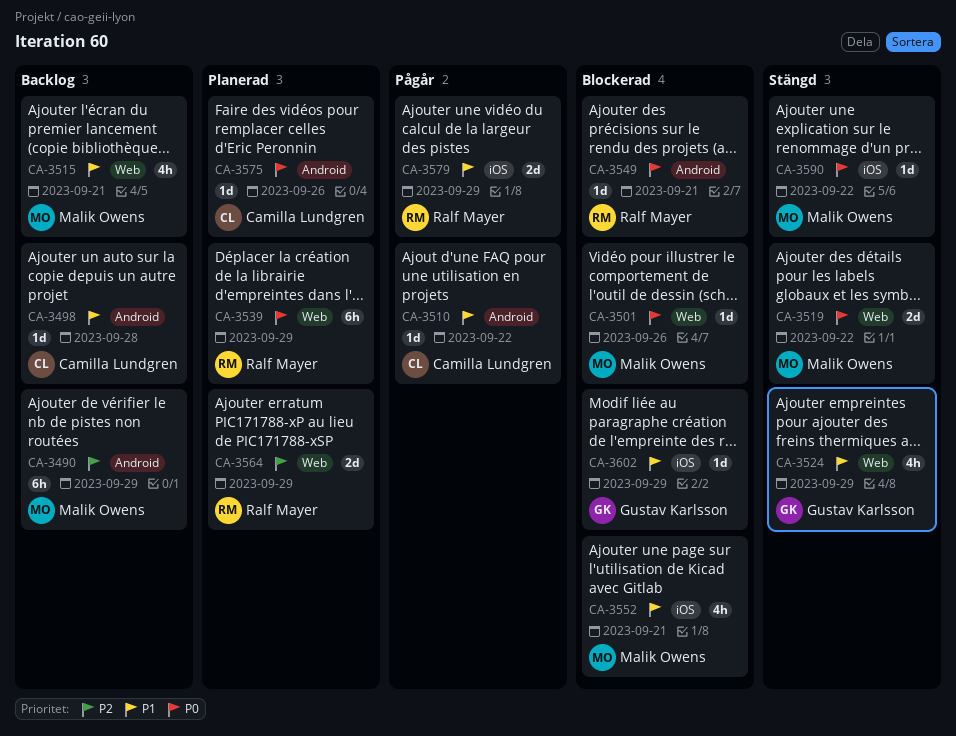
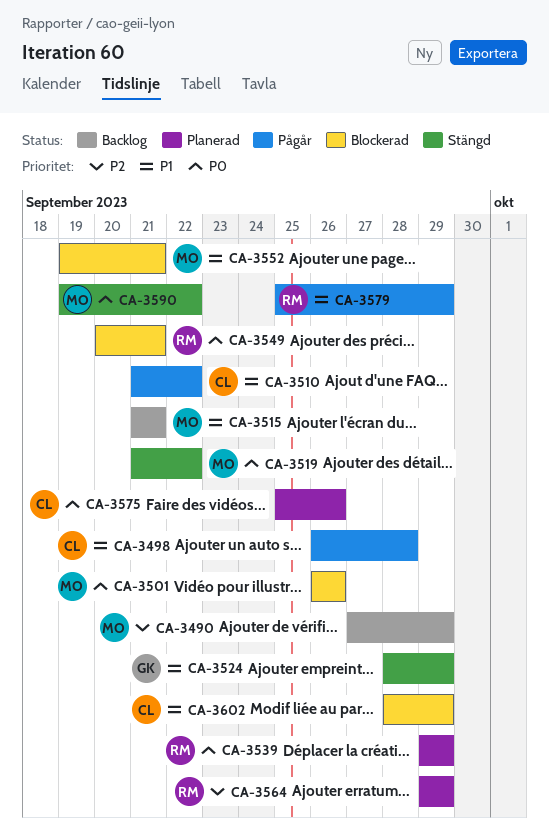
CA-3498, status: Backlog -> Pågår
CA-3602, owner: Gustav Karlsson -> Camilla Lundgren

